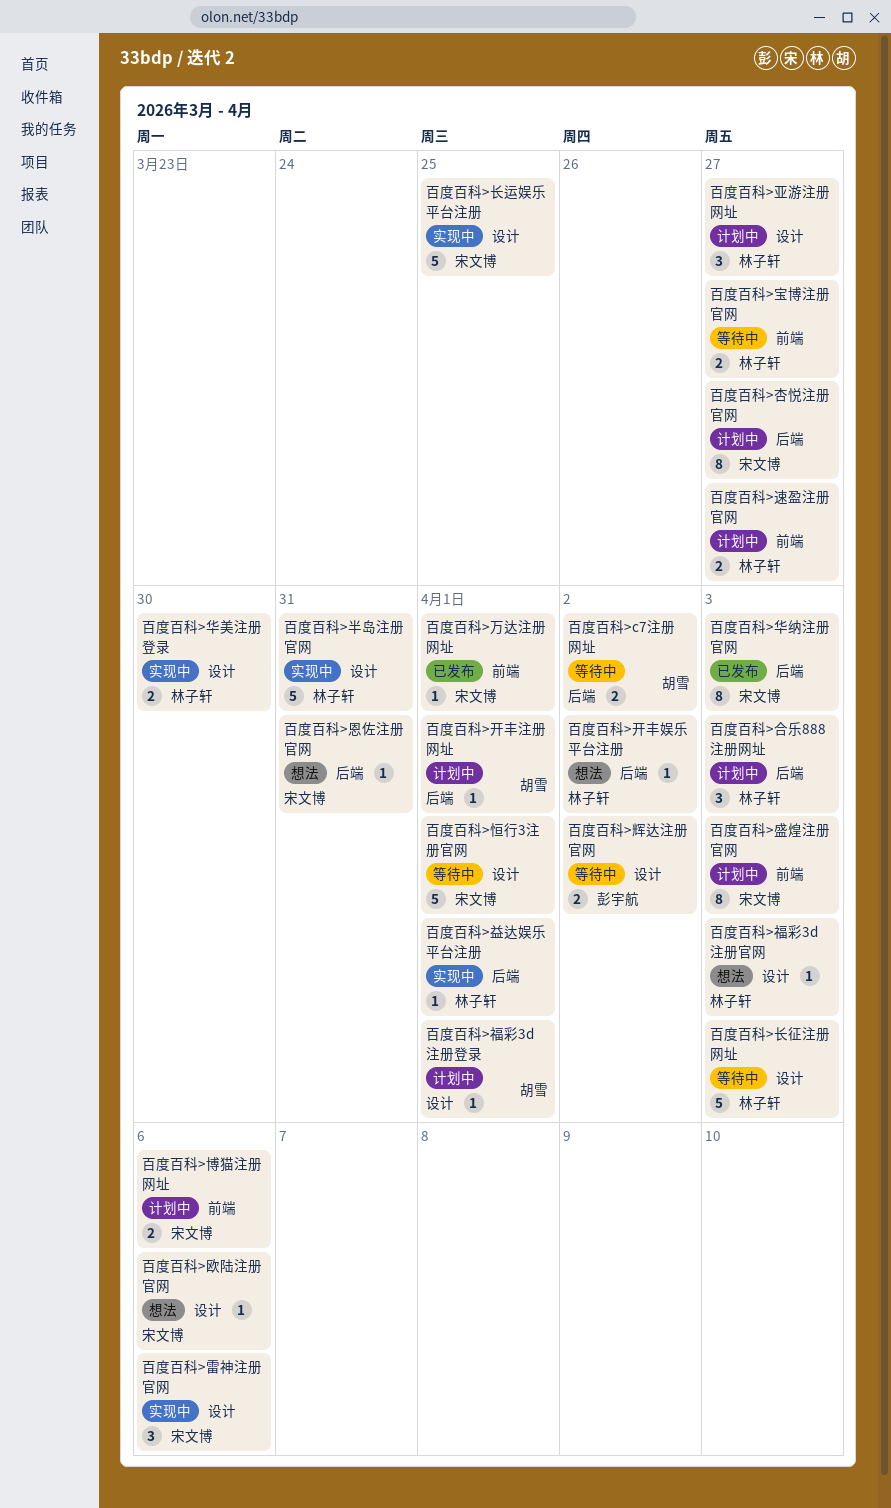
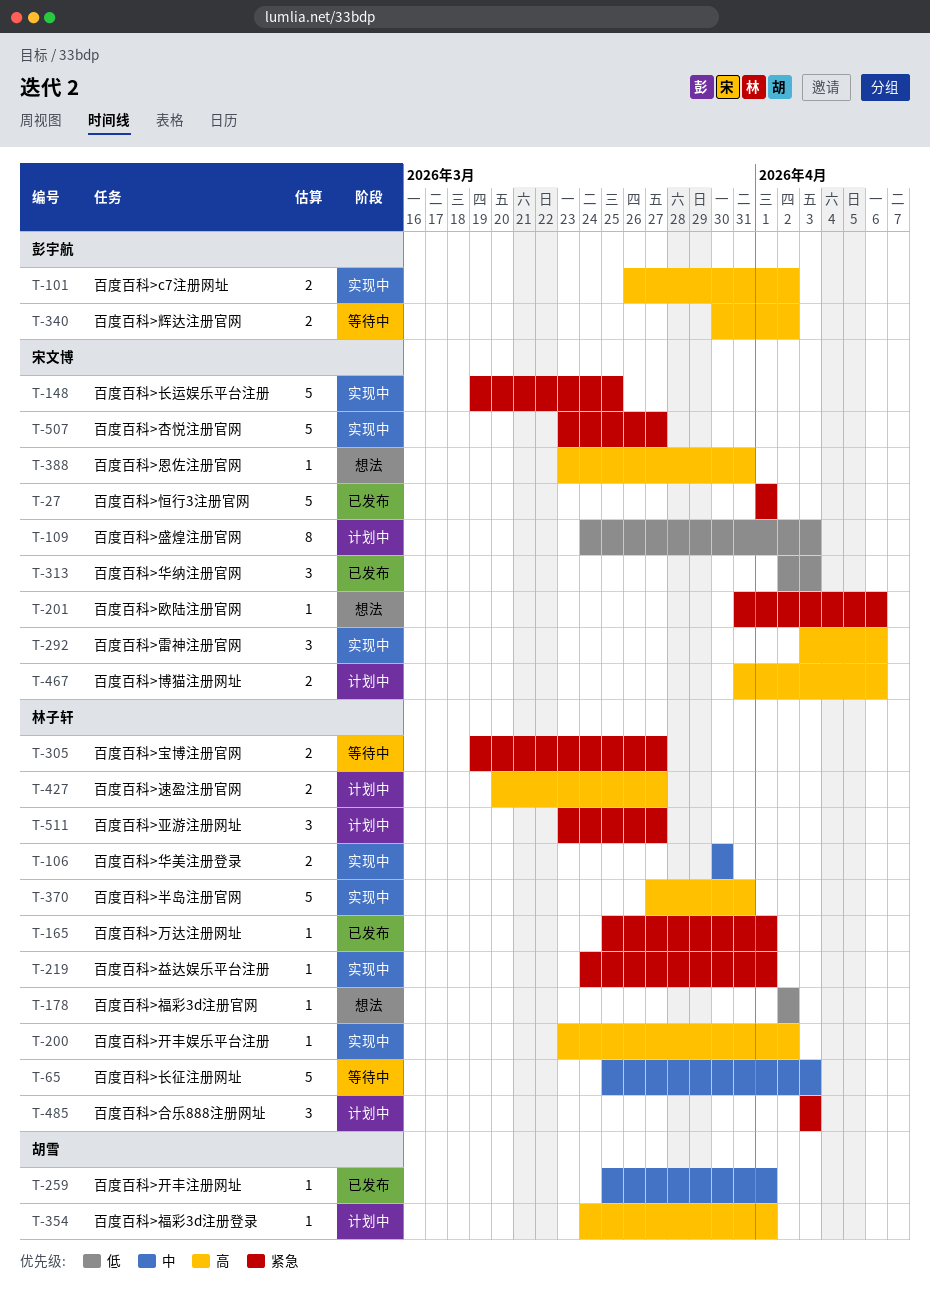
百度百科>c7注册网址, status: 等待中 -> 实现中
百度百科>c7注册网址, owner: 胡雪 -> 彭宇航
百度百科>万达注册网址, owner: 宋文博 -> 林子轩
百度百科>华纳注册官网, estimate: 8 -> 3
百度百科>开丰娱乐平台注册, status: 想法 -> 实现中
百度百科>开丰注册网址, status: 计划中 -> 已发布
百度百科>恒行3注册官网, status: 等待中 -> 已发布
百度百科>杏悦注册官网, status: 计划中 -> 实现中
百度百科>杏悦注册官网, estimate: 8 -> 5
百度百科>福彩3d注册官网, due: Apr 3 -> Apr 2

